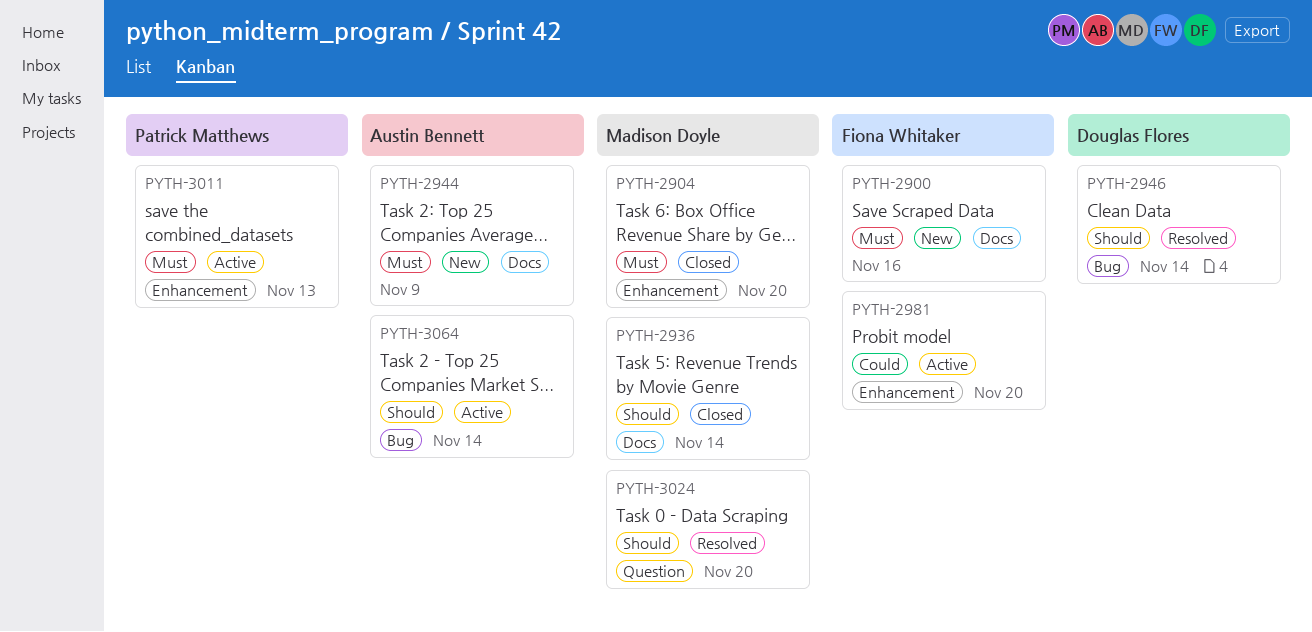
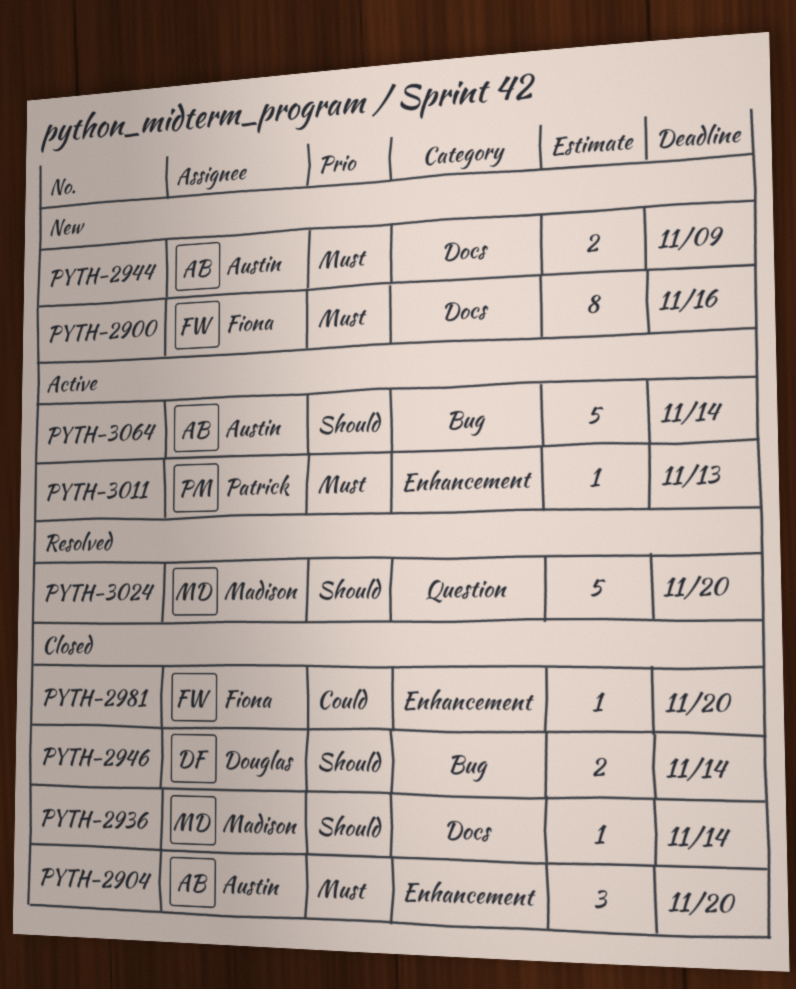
PYTH-2904, owner: Madison Doyle -> Austin Bennett
PYTH-2946, status: Resolved -> Closed
PYTH-2981, status: Active -> Closed

